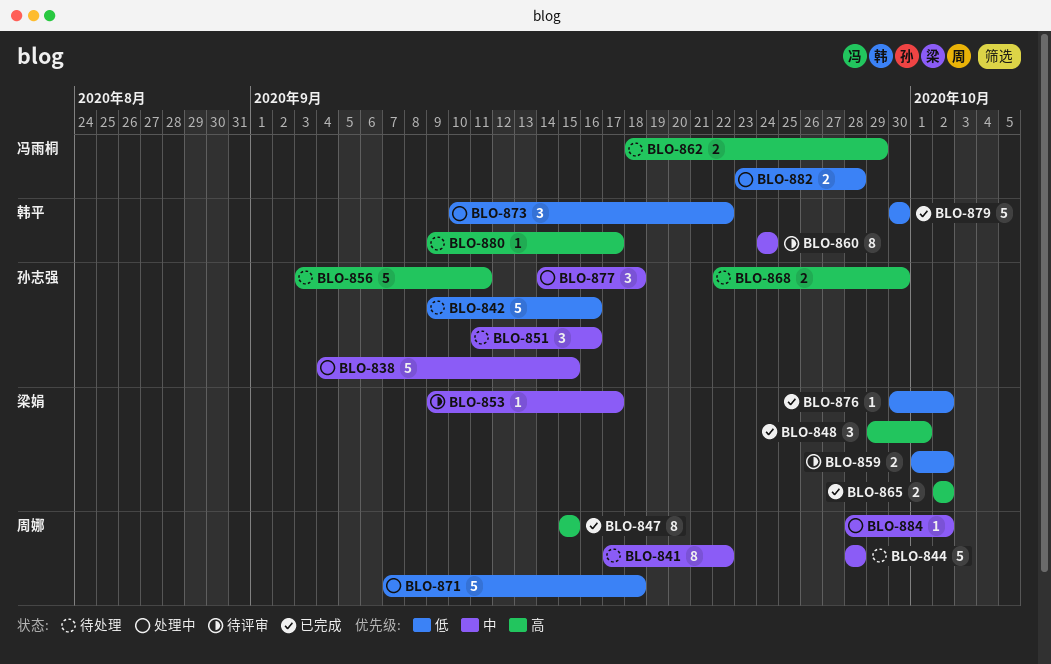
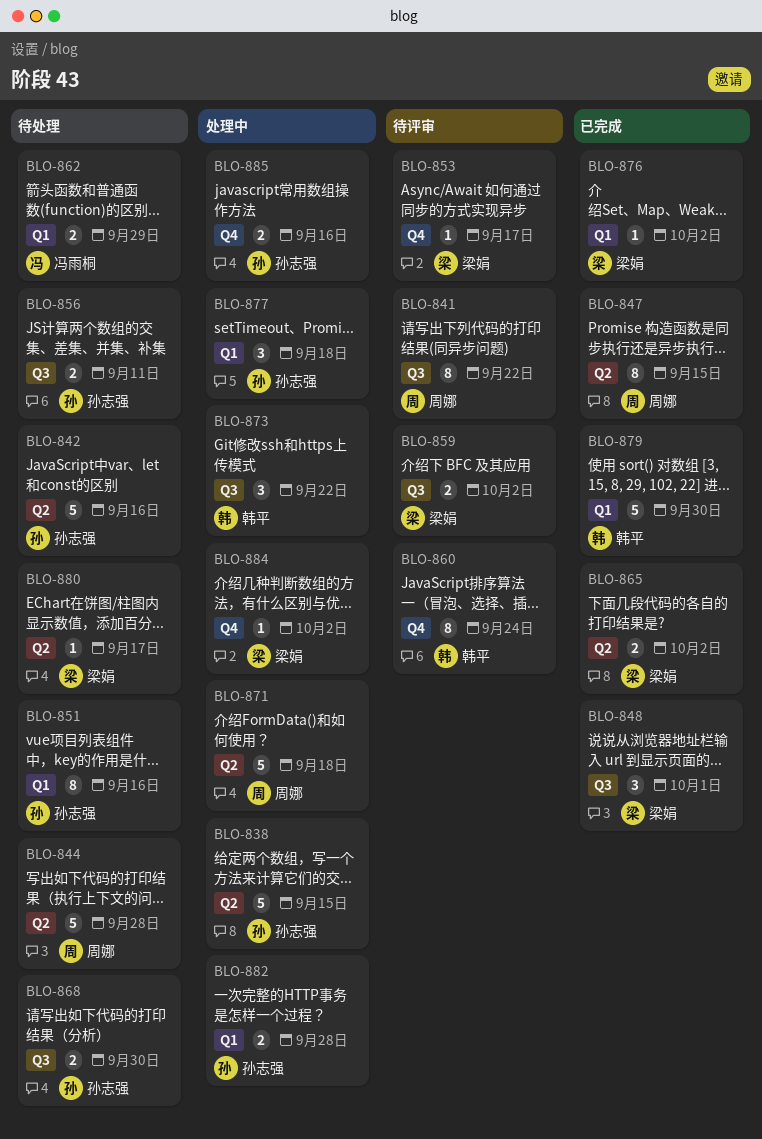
BLO-841, status: 待处理 -> 待评审
BLO-851, estimate: 3 -> 8
BLO-856, estimate: 5 -> 2
BLO-880, owner: 韩平 -> 梁娟
BLO-882, owner: 冯雨桐 -> 孙志强
BLO-884, owner: 周娜 -> 梁娟
BLO-885: none -> present

